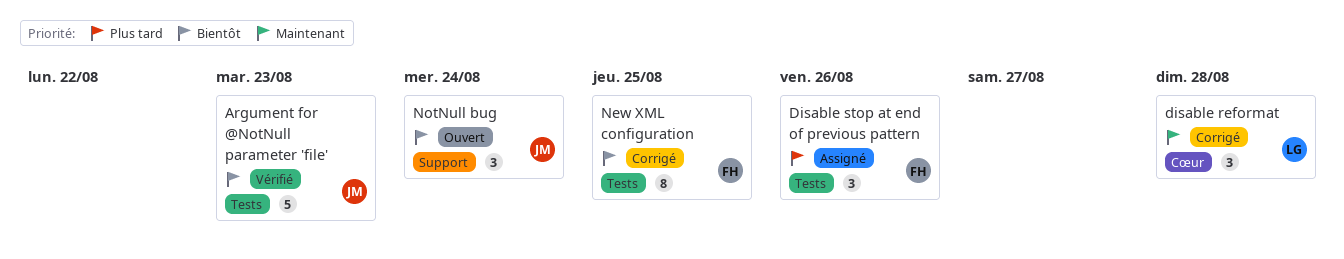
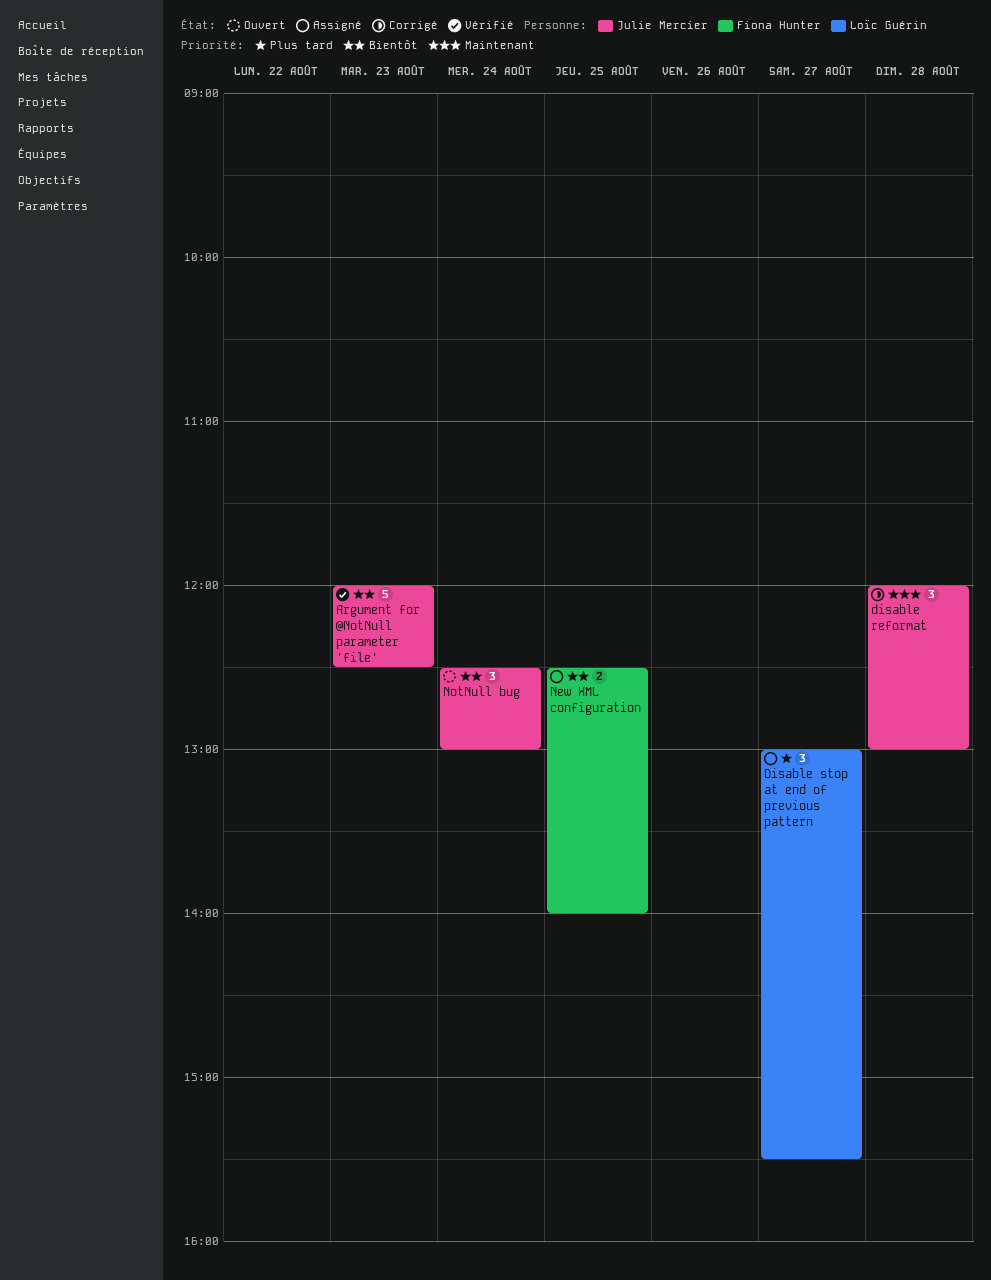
disable reformat, owner: Loïc Guérin -> Julie Mercier
Disable stop at end of previous pattern, owner: Fiona Hunter -> Loïc Guérin
Disable stop at end of previous pattern, day: Aug 26 -> Aug 27
New XML configuration, status: Corrigé -> Assigné
New XML configuration, estimate: 8 -> 2

